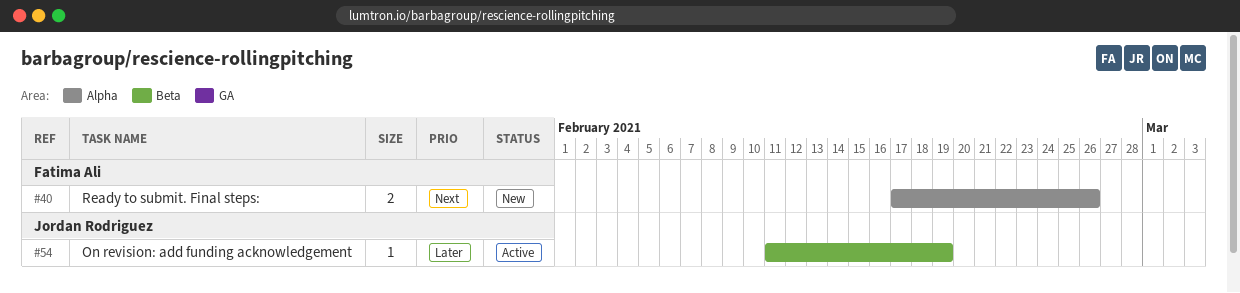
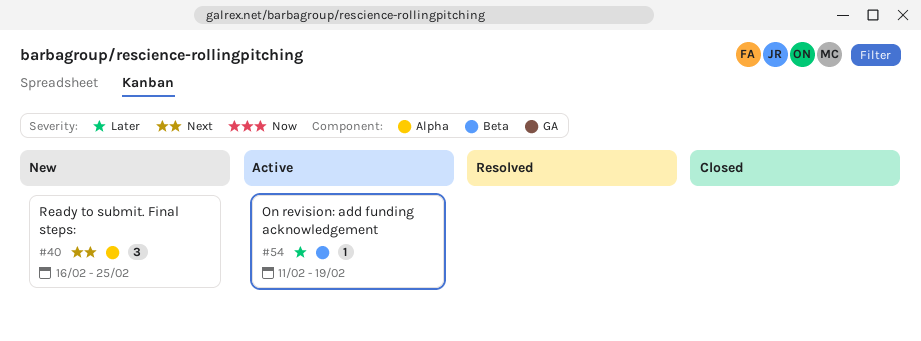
#40, estimate: 2 -> 3
#40, start: Feb 17 -> Feb 16
#40, due: Feb 26 -> Feb 25

